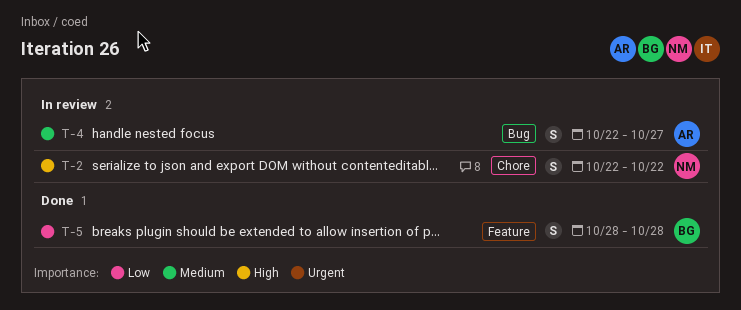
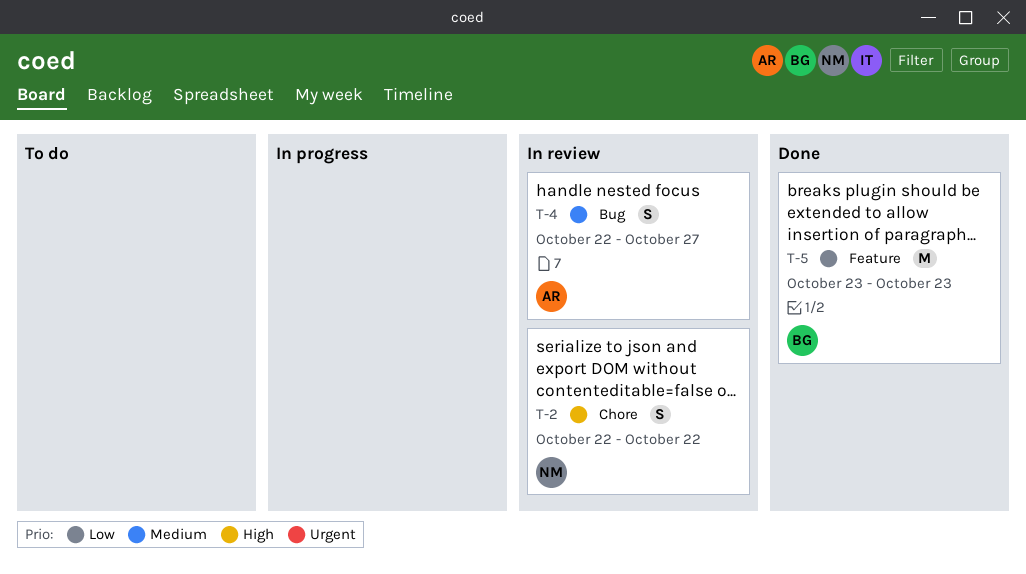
T-5, estimate: S -> M
T-5, start: Oct 28 -> Oct 23
T-5, due: Oct 28 -> Oct 23

